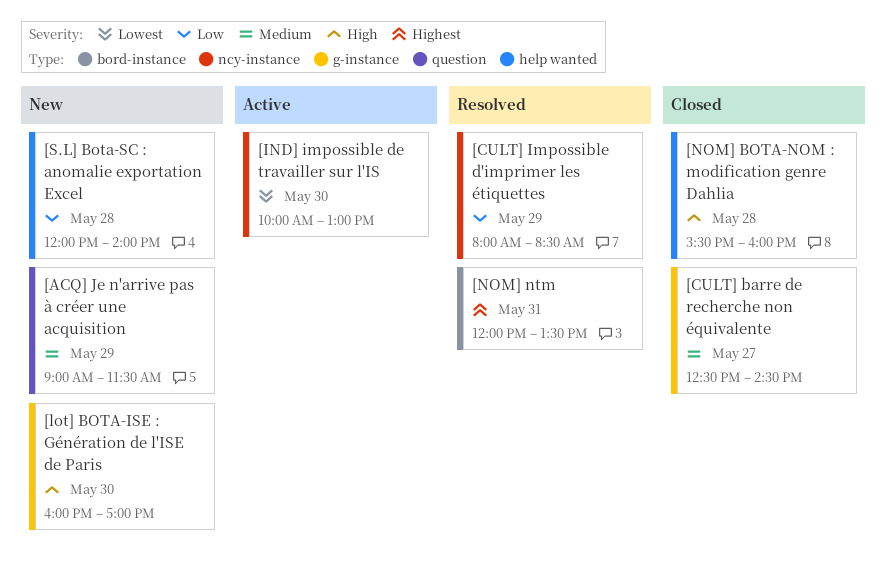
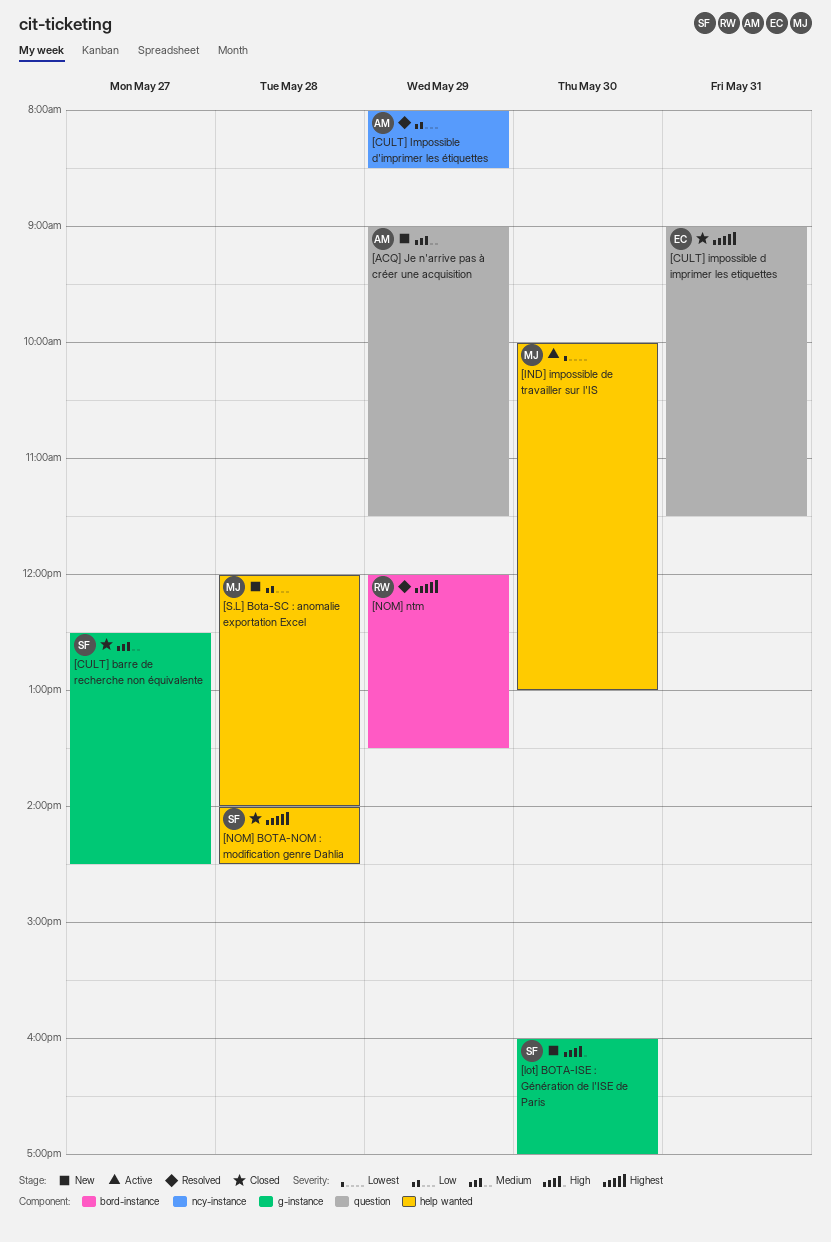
[CULT] impossible d imprimer les etiquettes: none -> present
[IND] impossible de travailler sur l'IS, label: ncy-instance -> help wanted
[NOM] BOTA-NOM : modification genre Dahlia, priority: High -> Highest
[NOM] BOTA-NOM : modification genre Dahlia, begins: 15:30 -> 14:00
[NOM] BOTA-NOM : modification genre Dahlia, ends: 16:00 -> 14:30
[NOM] ntm, day: May 31 -> May 29

